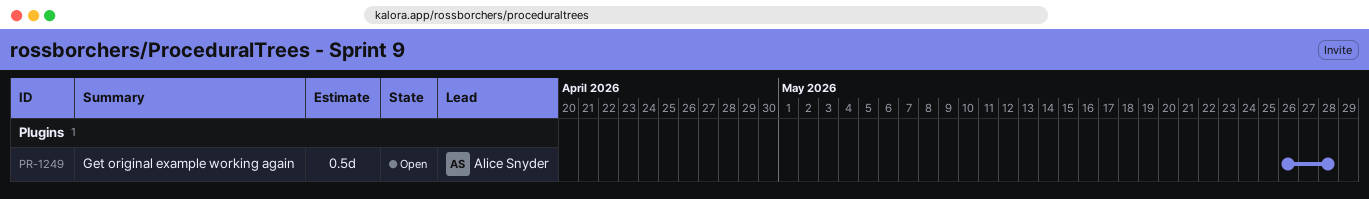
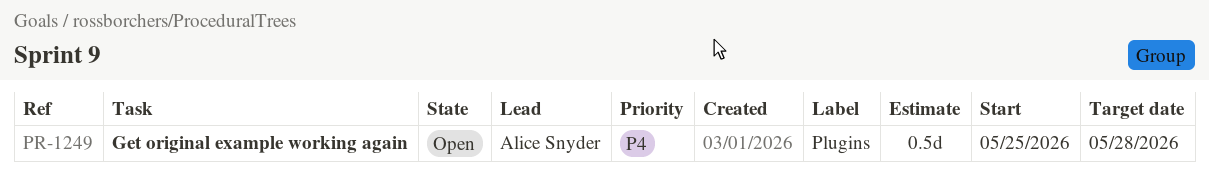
PR-1249, start: May 26 -> May 25

